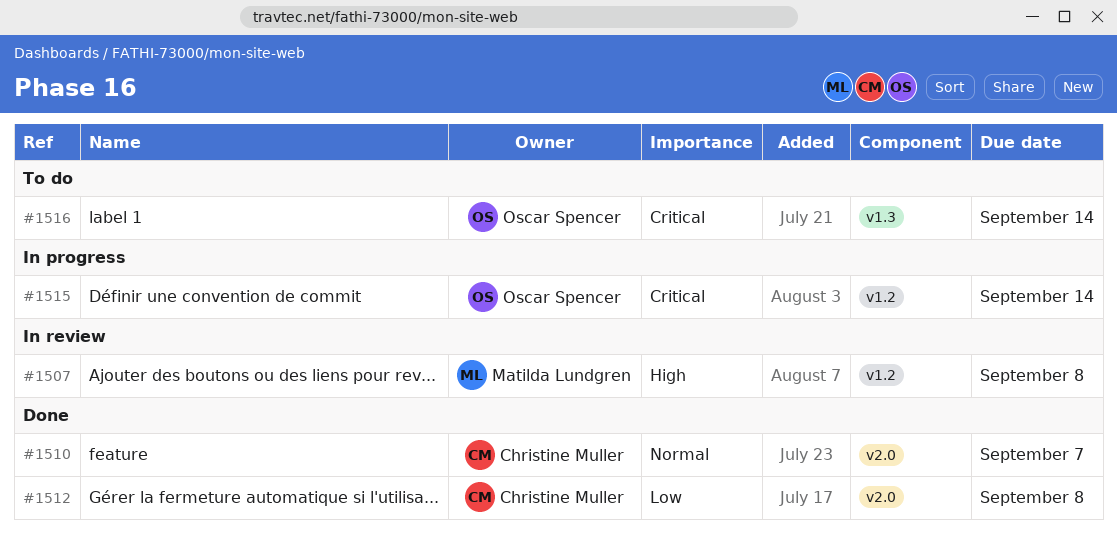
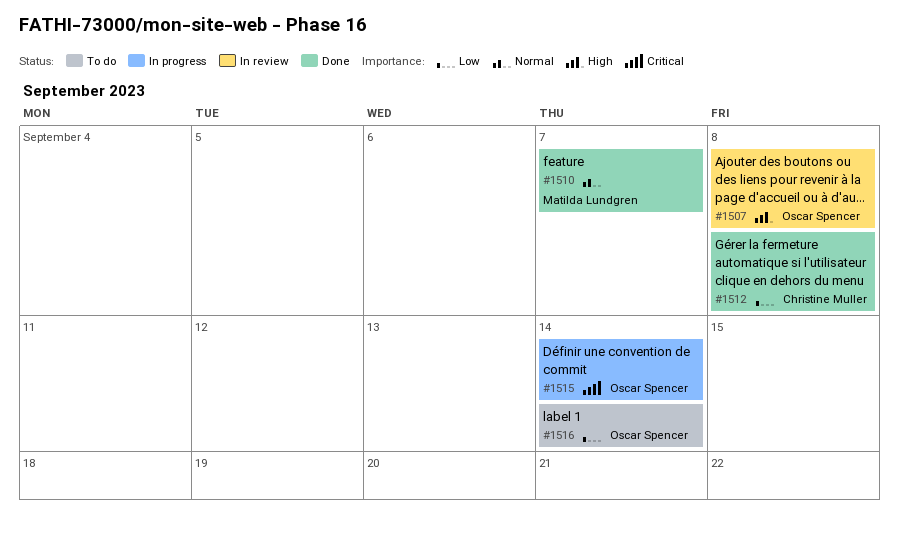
#1507, owner: Matilda Lundgren -> Oscar Spencer
#1510, owner: Christine Muller -> Matilda Lundgren
#1516, priority: Critical -> Low

